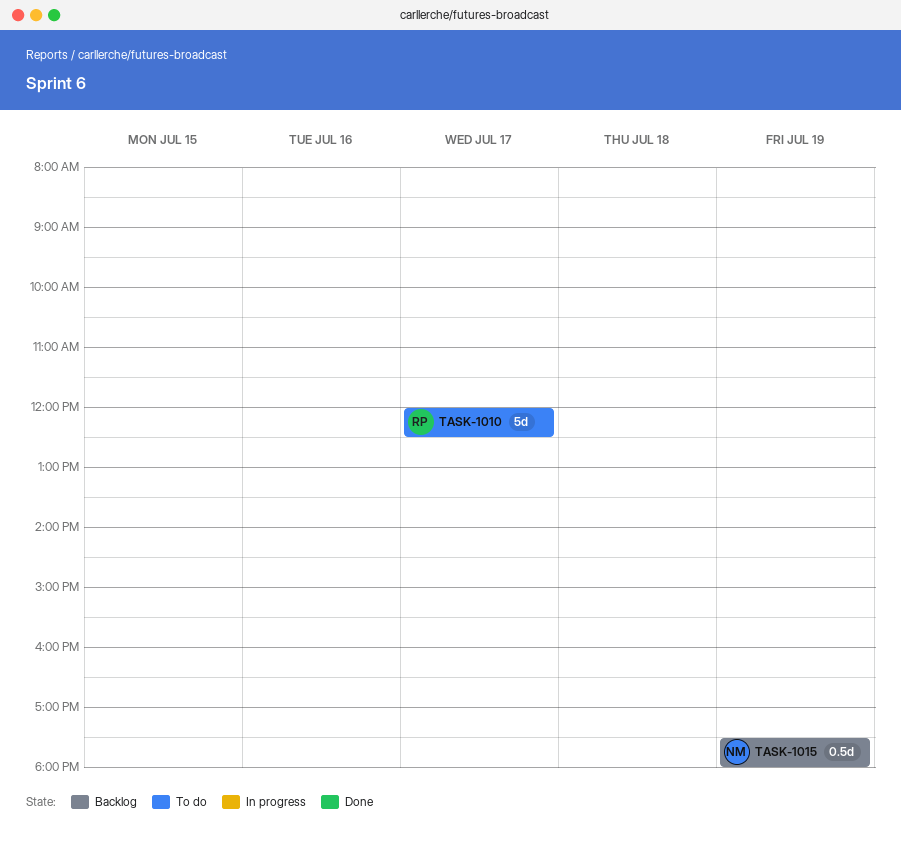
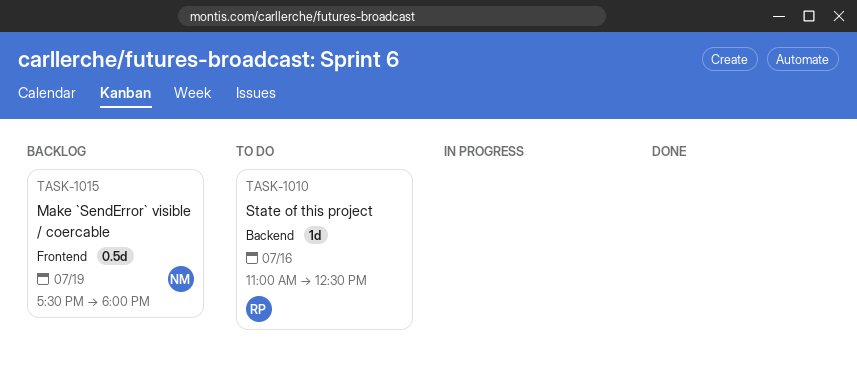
TASK-1010, estimate: 5d -> 1d
TASK-1010, day: Jul 17 -> Jul 16
TASK-1010, begins: 12:00 -> 11:00

